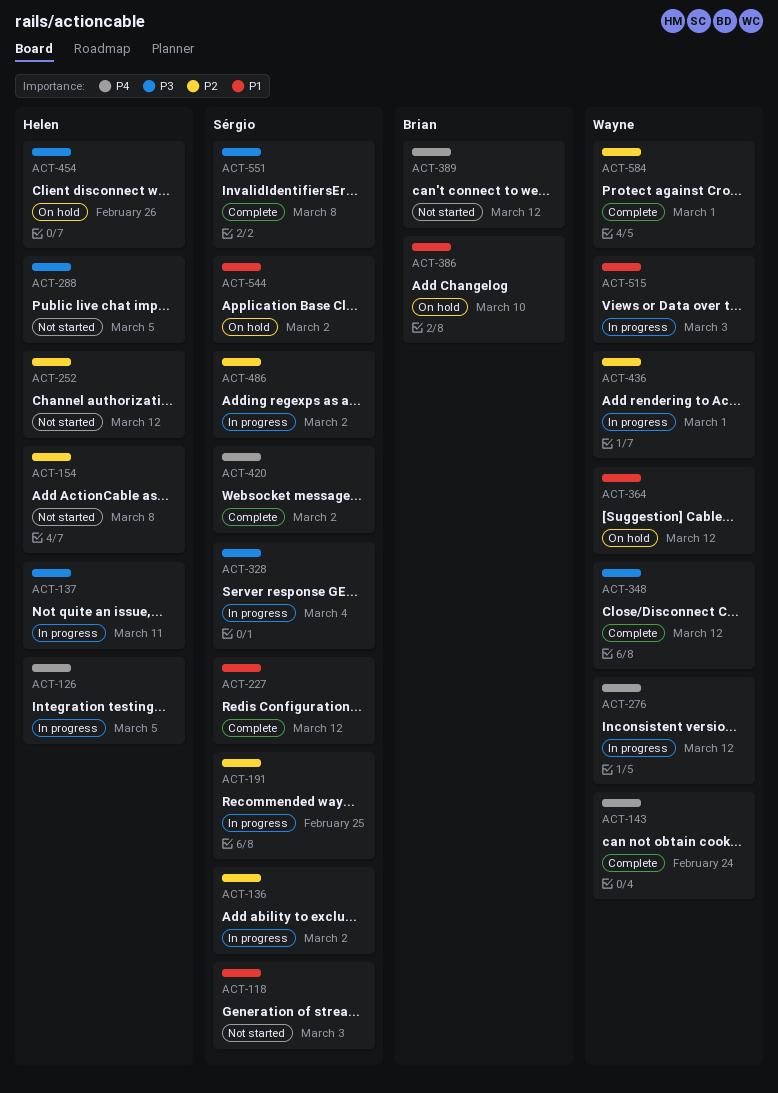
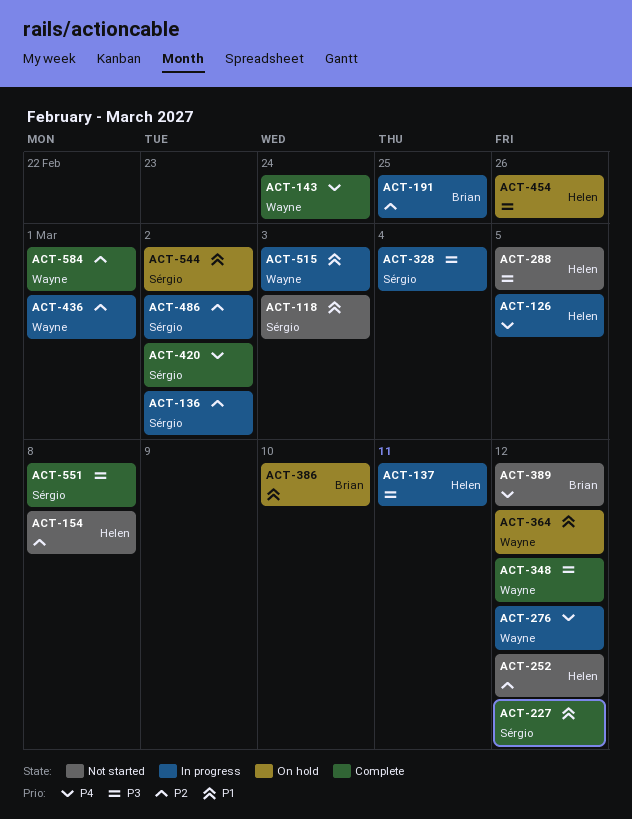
ACT-191, owner: Sérgio -> Brian

